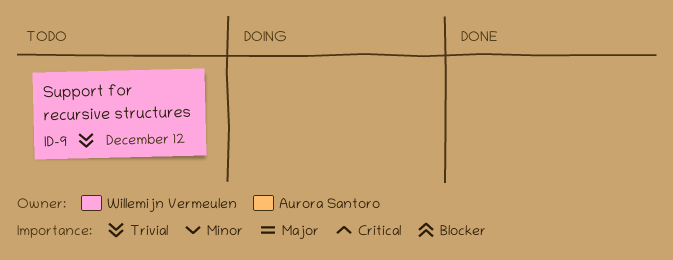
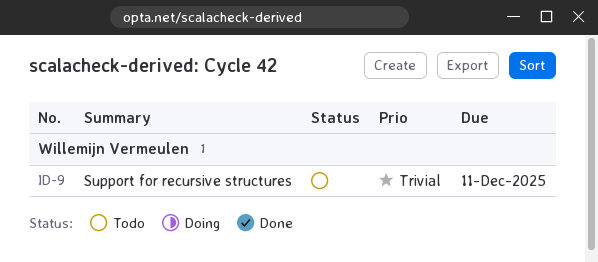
ID-9, due: Dec 12 -> Dec 11

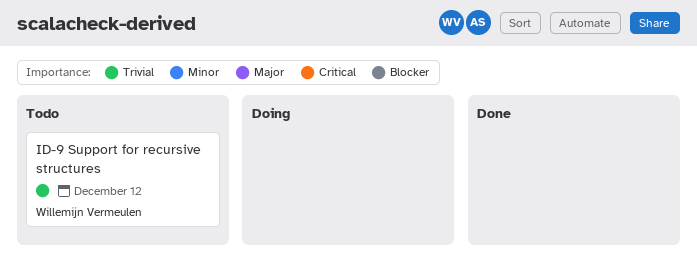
ID-9, due: Dec 11 -> Dec 12

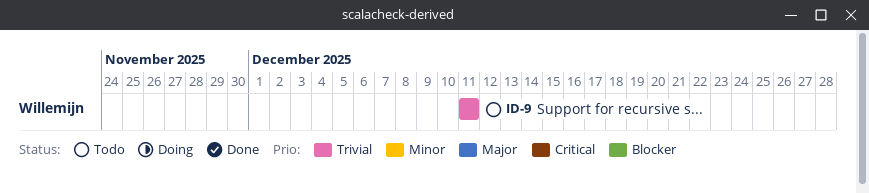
ID-9, due: Dec 12 -> Dec 11

